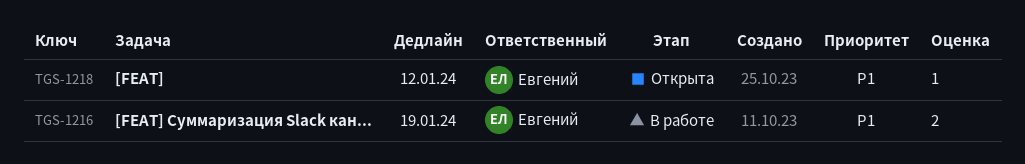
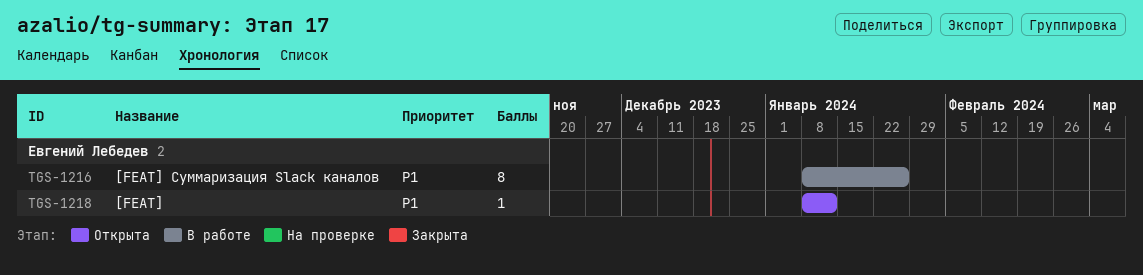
TGS-1216, estimate: 2 -> 8
TGS-1216, due: Jan 19 -> Jan 26

